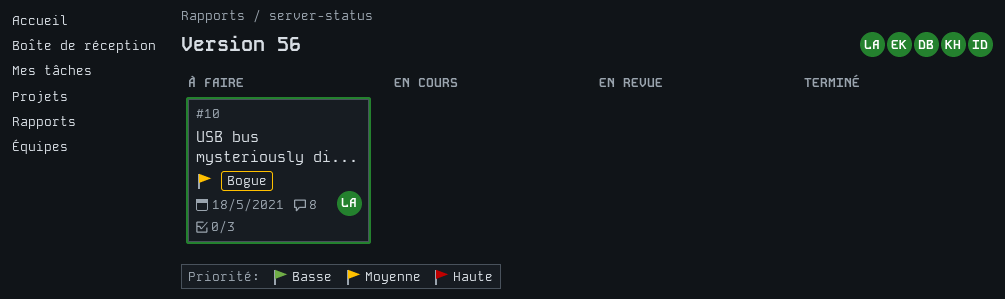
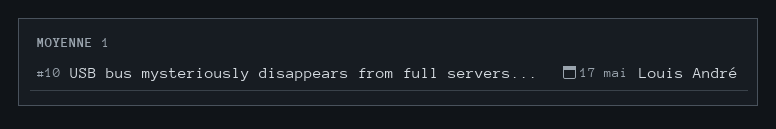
#10, due: May 18 -> May 17

